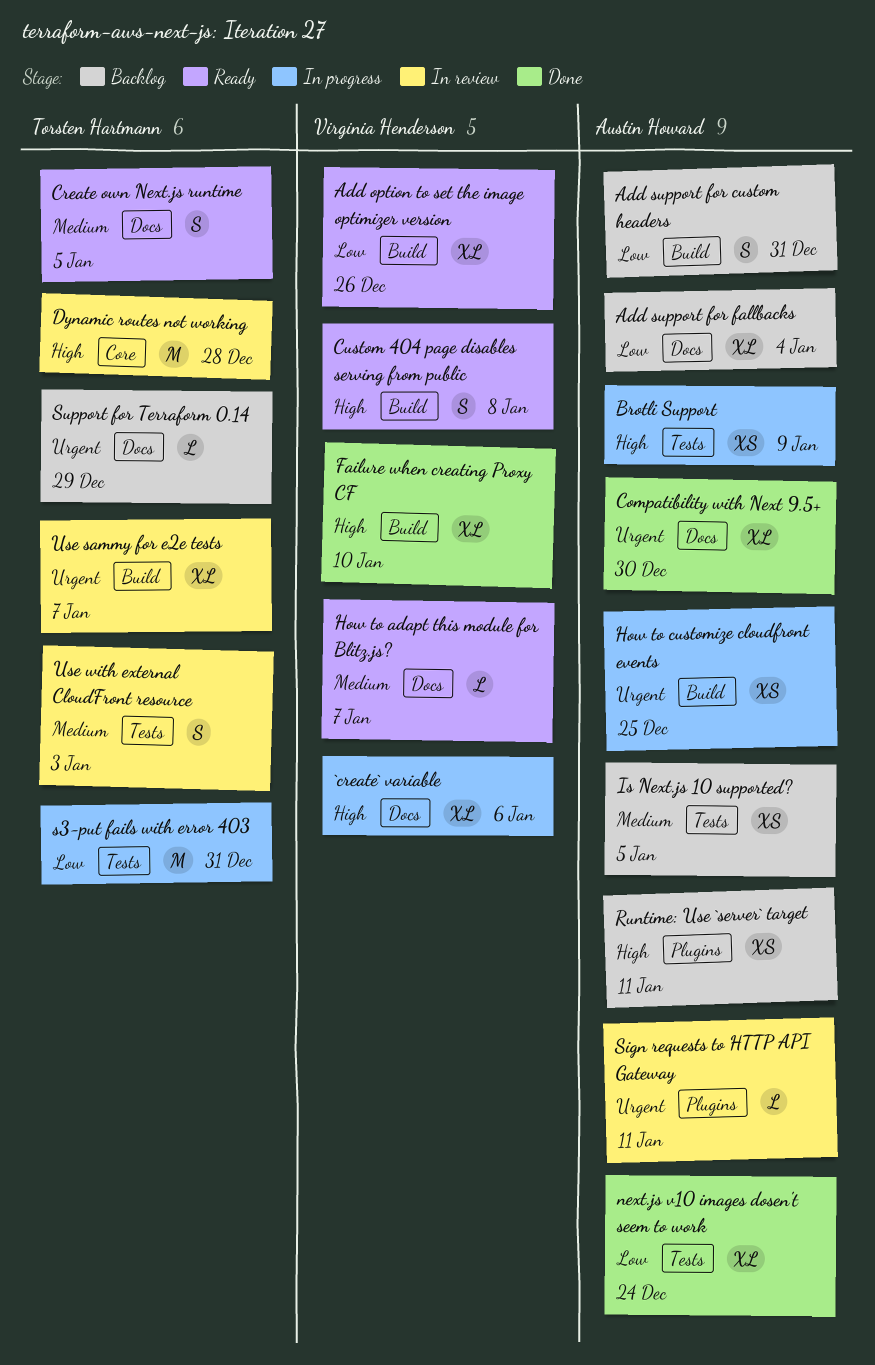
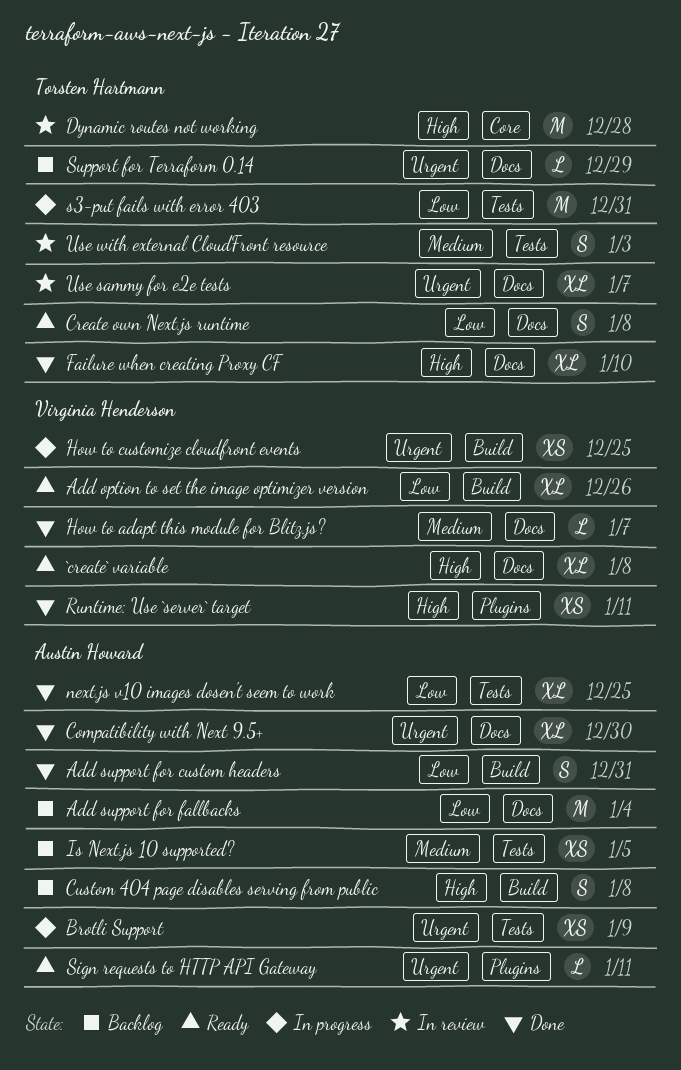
`create` variable, status: In progress -> Ready
`create` variable, due: Jan 6 -> Jan 8
Add support for custom headers, status: Backlog -> Done
Add support for fallbacks, estimate: XL -> M
Brotli Support, priority: High -> Urgent
Create own Next.js runtime, priority: Medium -> Low
Create own Next.js runtime, due: Jan 5 -> Jan 8
Custom 404 page disables serving from public, status: Ready -> Backlog
Custom 404 page disables serving from public, owner: Virginia Henderson -> Austin Howard
Failure when creating Proxy CF, owner: Virginia Henderson -> Torsten Hartmann
Failure when creating Proxy CF, label: Build -> Docs
How to adapt this module for Blitz.js?, status: Ready -> Done
How to customize cloudfront events, owner: Austin Howard -> Virginia Henderson
next.js v10 images dosen't seem to work, due: Dec 24 -> Dec 25
Runtime: Use `server` target, status: Backlog -> Done
Runtime: Use `server` target, owner: Austin Howard -> Virginia Henderson
Sign requests to HTTP API Gateway, status: In review -> Ready
Use sammy for e2e tests, label: Build -> Docs

